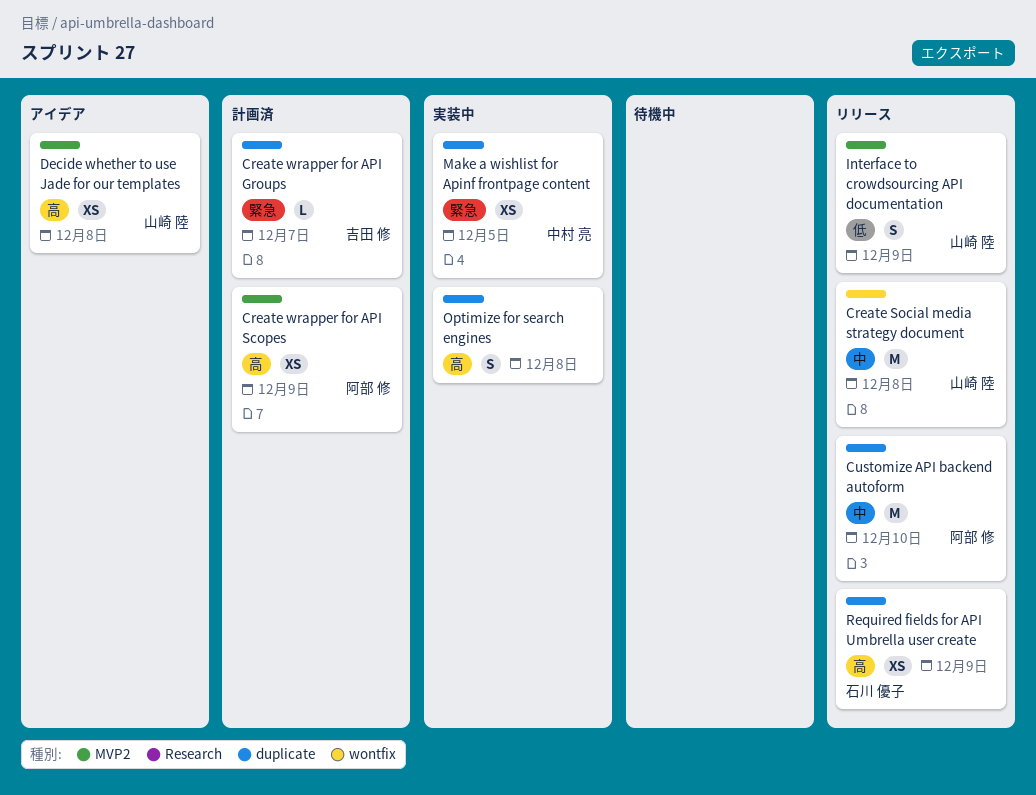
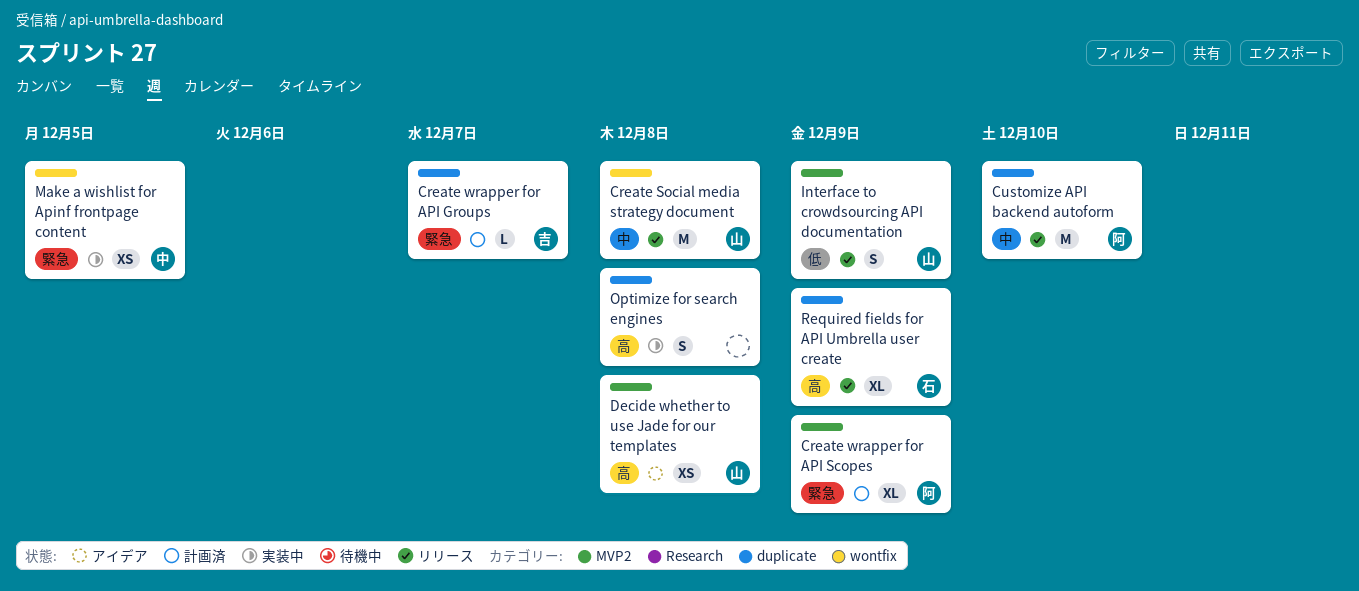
Create wrapper for API Scopes, priority: 高 -> 緊急
Create wrapper for API Scopes, estimate: XS -> XL
Make a wishlist for Apinf frontpage content, label: duplicate -> wontfix
Required fields for API Umbrella user create, estimate: XS -> XL

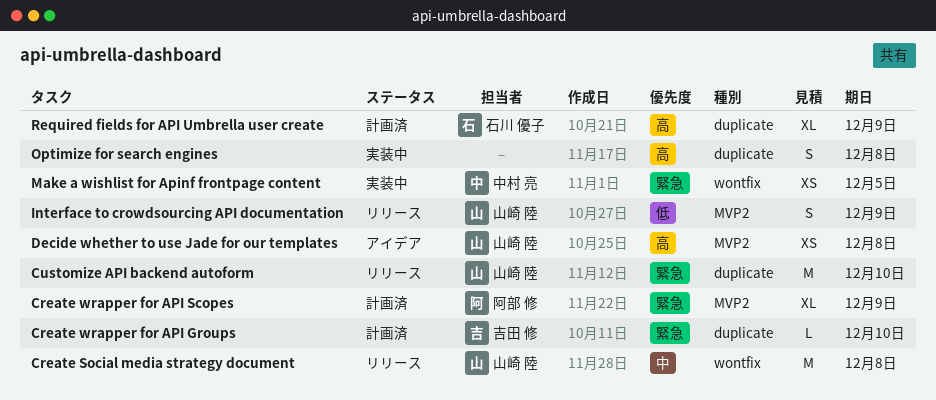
Create wrapper for API Groups, due: Dec 7 -> Dec 10
Customize API backend autoform, owner: 阿部 修 -> 山崎 陸
Customize API backend autoform, priority: 中 -> 緊急
Required fields for API Umbrella user create, status: リリース -> 計画済

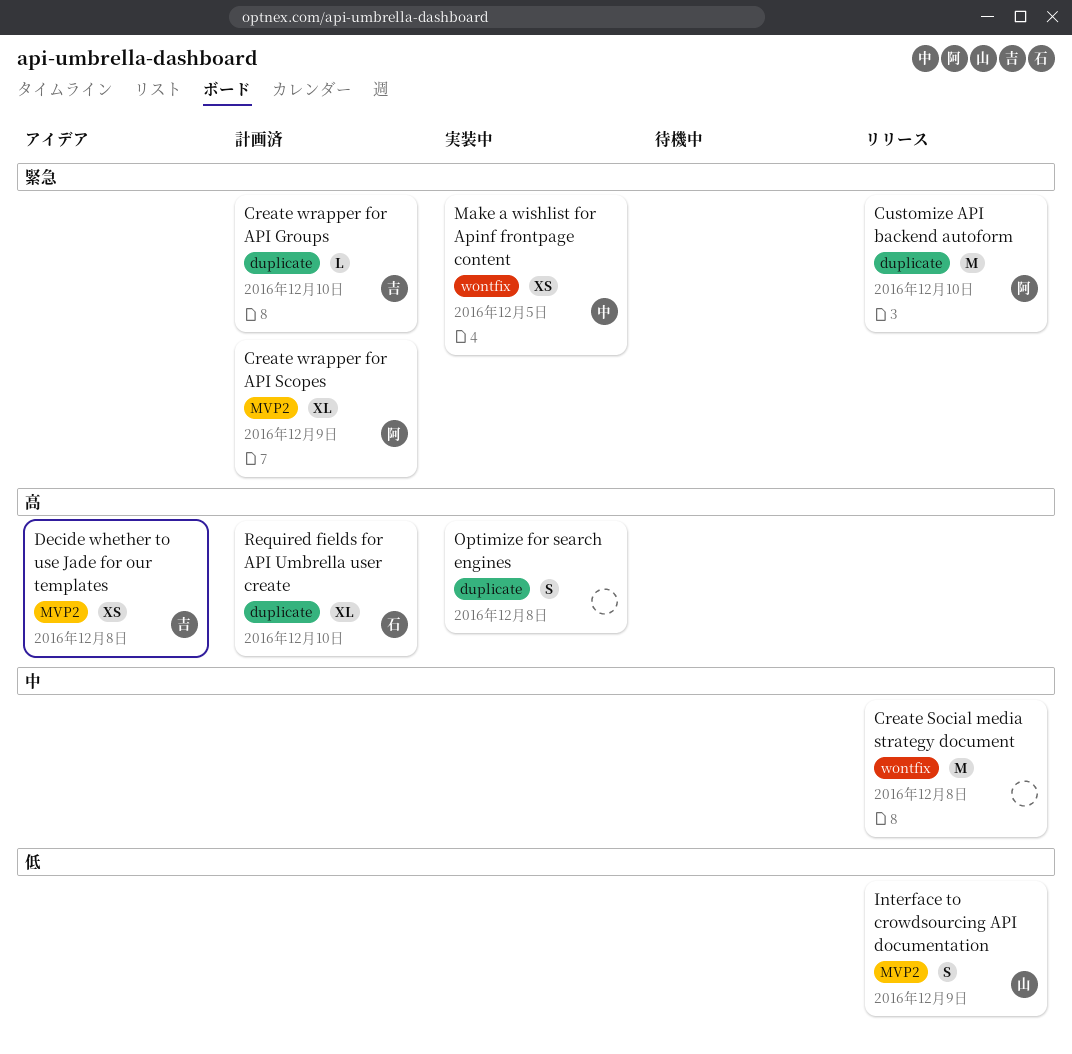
Create Social media strategy document, owner: 山崎 陸 -> none
Customize API backend autoform, owner: 山崎 陸 -> 阿部 修
Decide whether to use Jade for our templates, owner: 山崎 陸 -> 吉田 修
Required fields for API Umbrella user create, due: Dec 9 -> Dec 10

